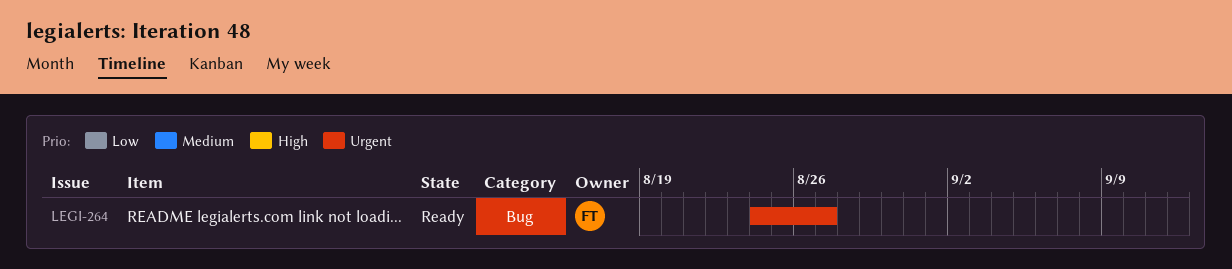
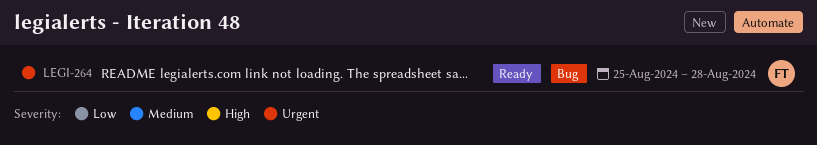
LEGI-264, start: Aug 24 -> Aug 25
LEGI-264, due: Aug 27 -> Aug 28

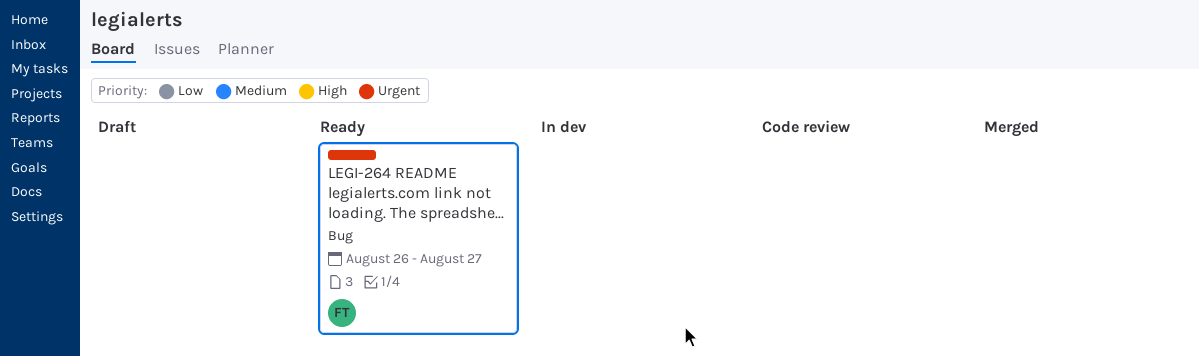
LEGI-264, start: Aug 25 -> Aug 26
LEGI-264, due: Aug 28 -> Aug 27

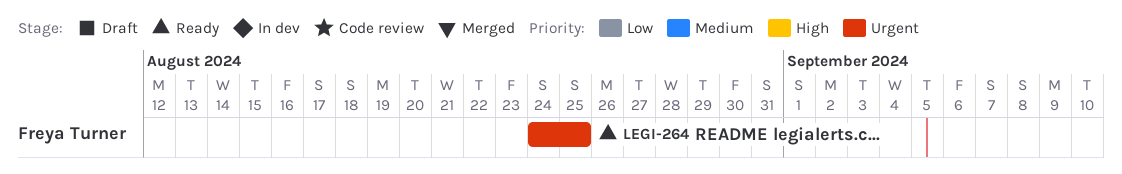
LEGI-264, start: Aug 26 -> Aug 24
LEGI-264, due: Aug 27 -> Aug 25

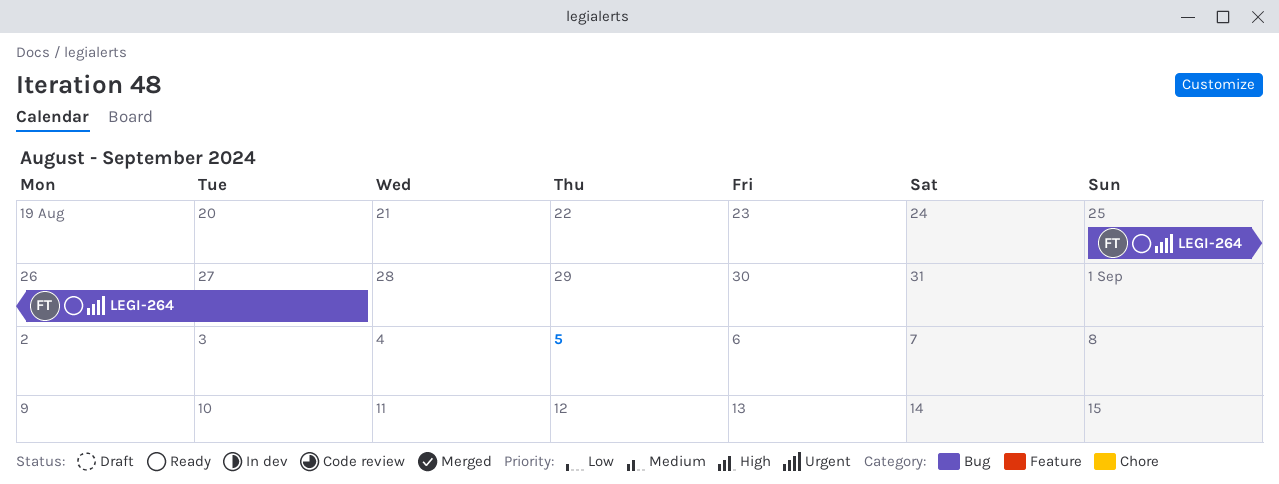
LEGI-264, start: Aug 24 -> Aug 25
LEGI-264, due: Aug 25 -> Aug 27

